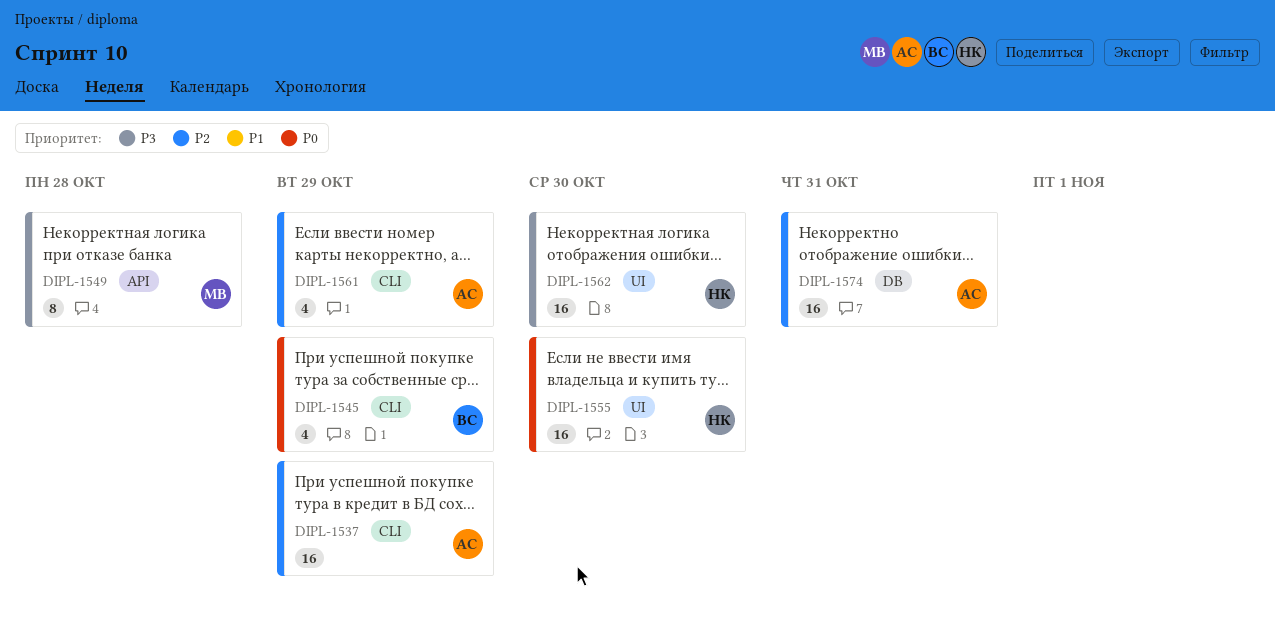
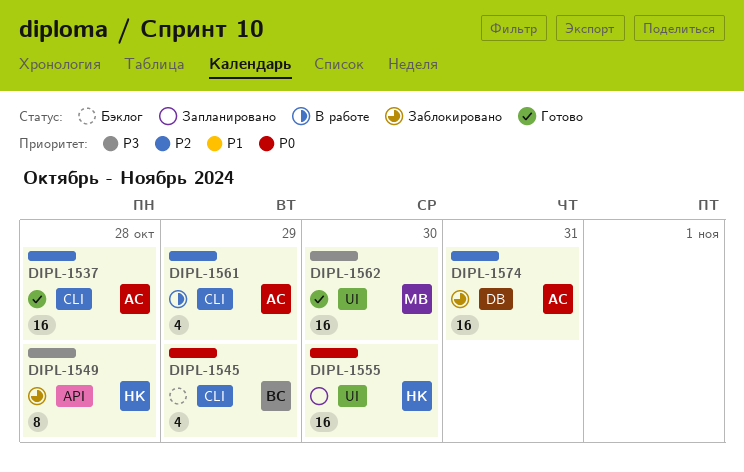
DIPL-1537, due: Oct 29 -> Oct 28
DIPL-1549, owner: МВ -> НК
DIPL-1562, owner: НК -> МВ

